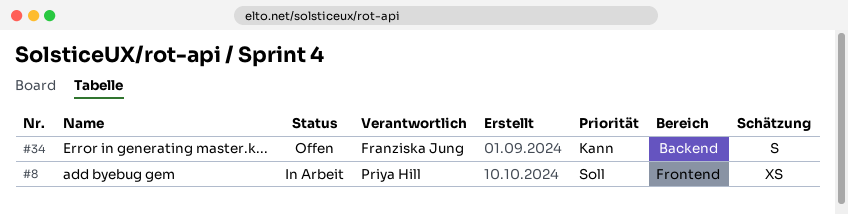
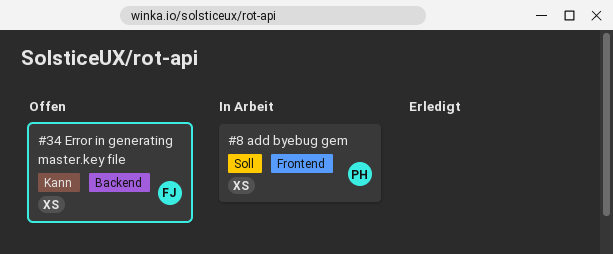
#34, estimate: S -> XS

